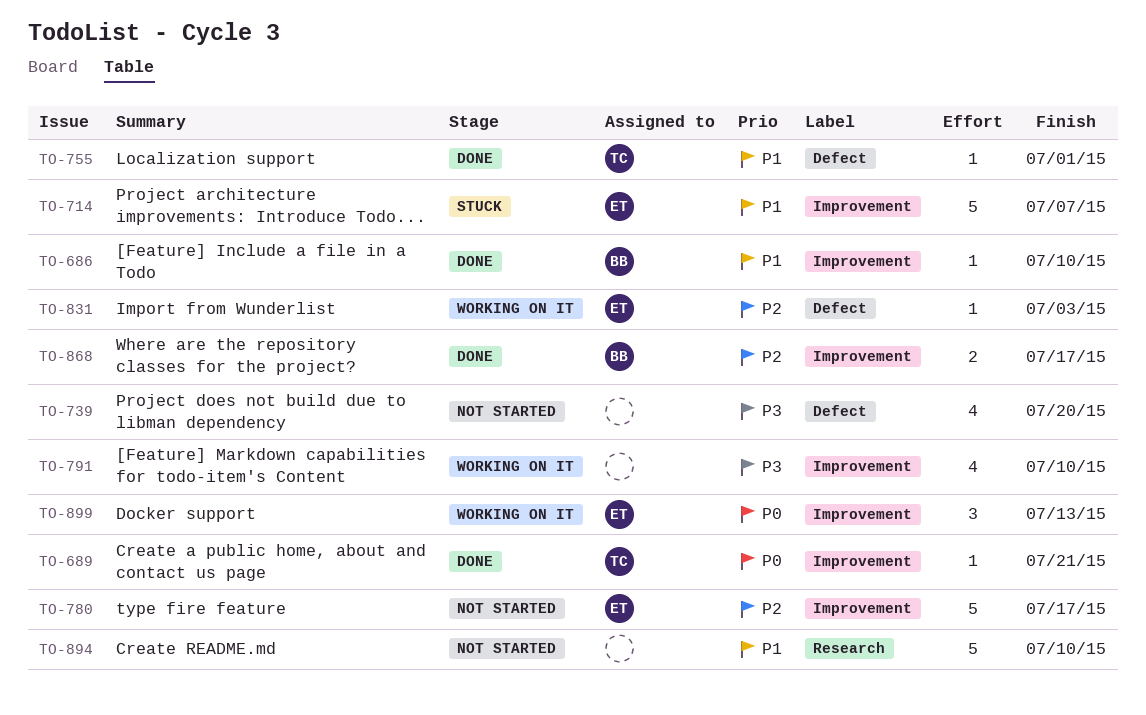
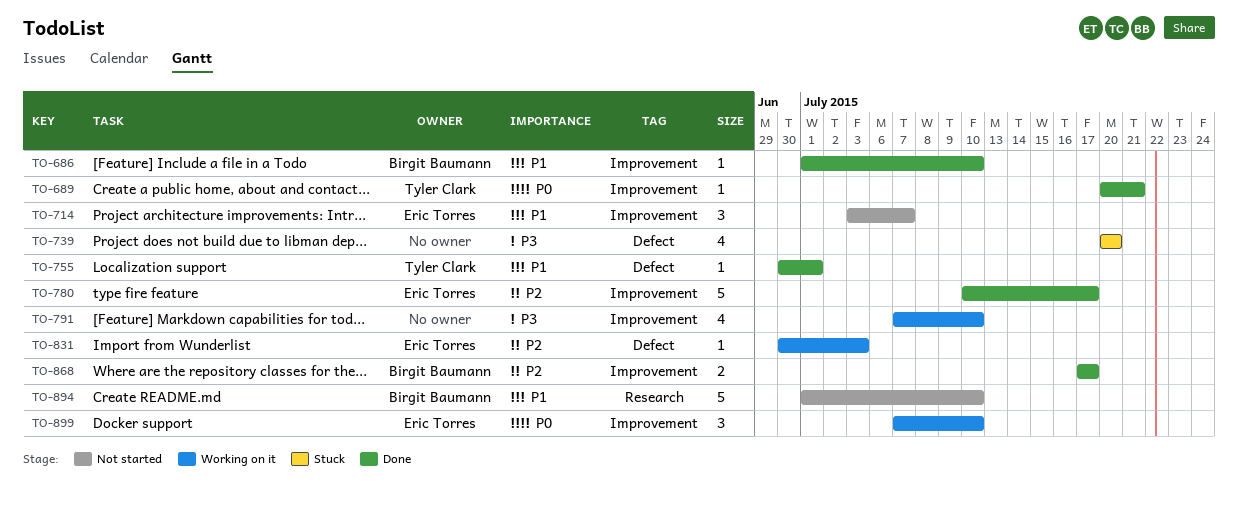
TO-714, status: Stuck -> Not started
TO-714, estimate: 5 -> 3
TO-739, status: Not started -> Stuck
TO-780, status: Not started -> Done
TO-894, owner: none -> Birgit Baumann
TO-899, due: Jul 13 -> Jul 10

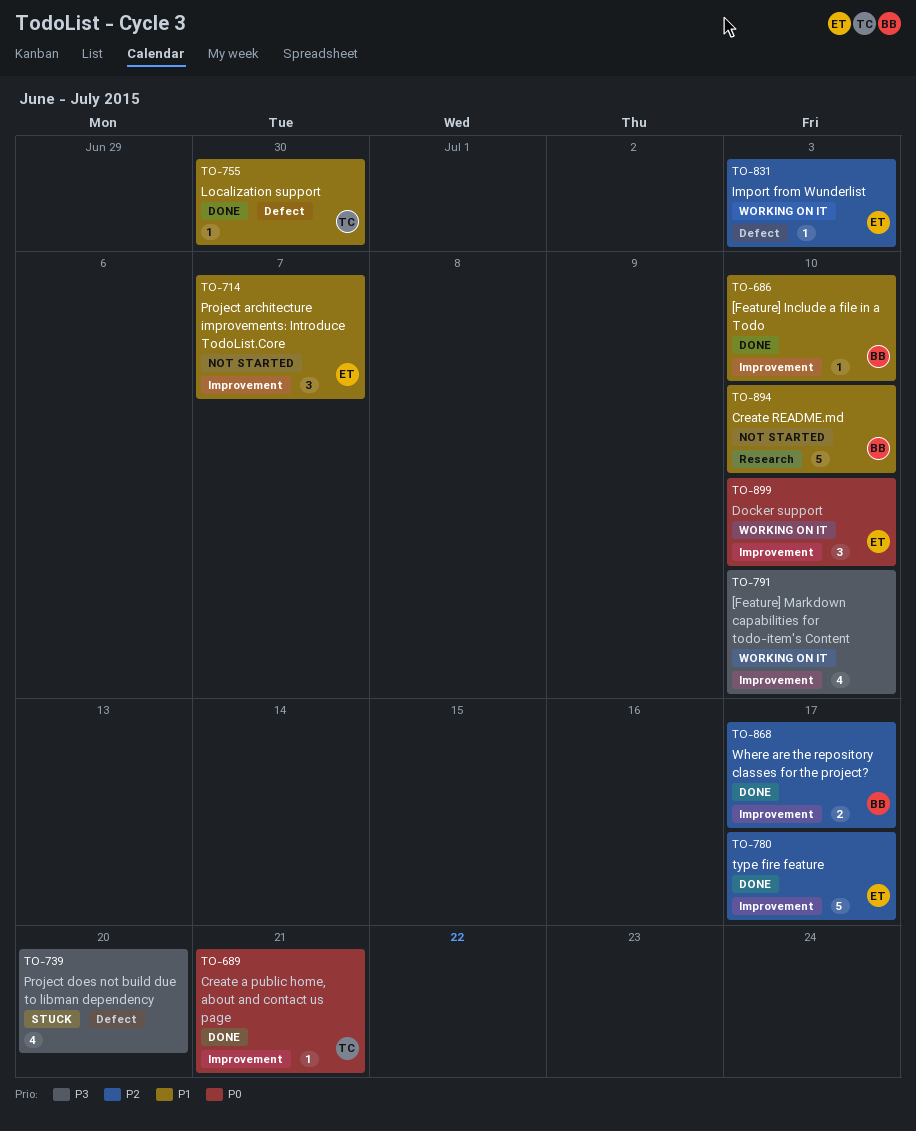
TO-755, due: Jul 1 -> Jun 30

